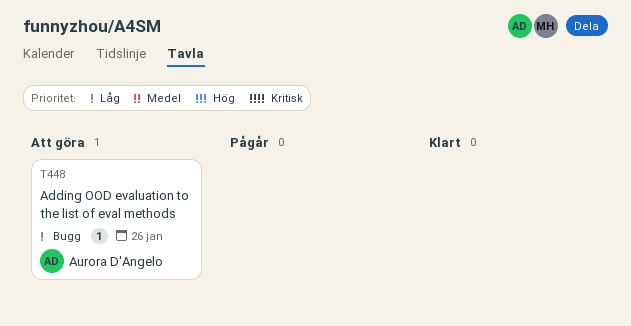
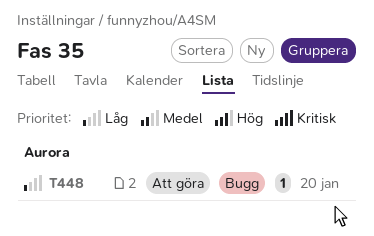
T448, due: Jan 26 -> Jan 20

